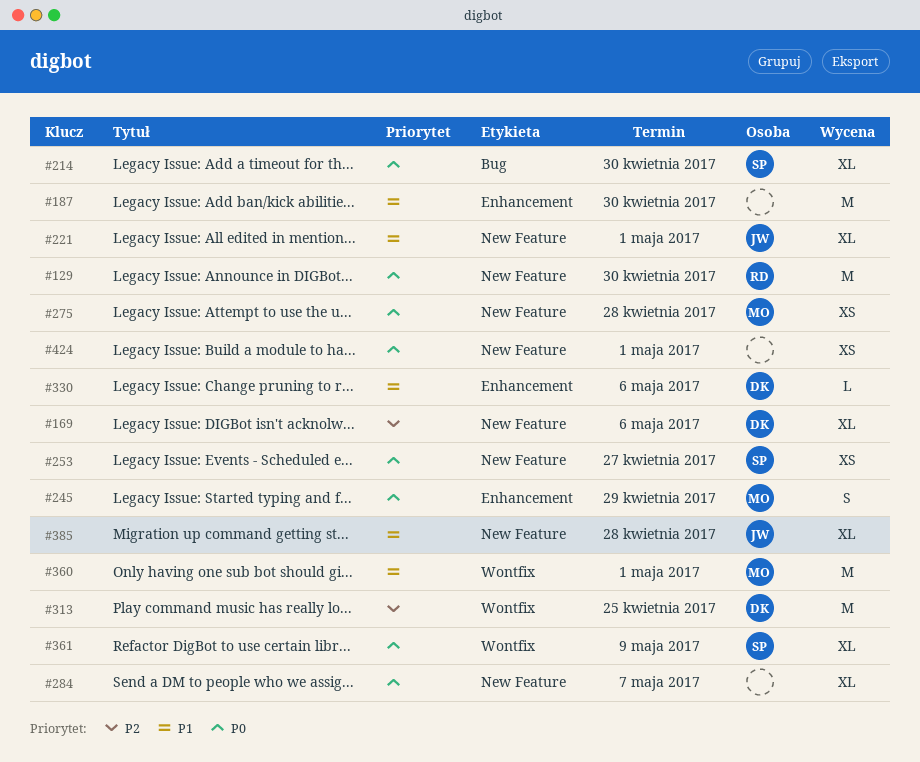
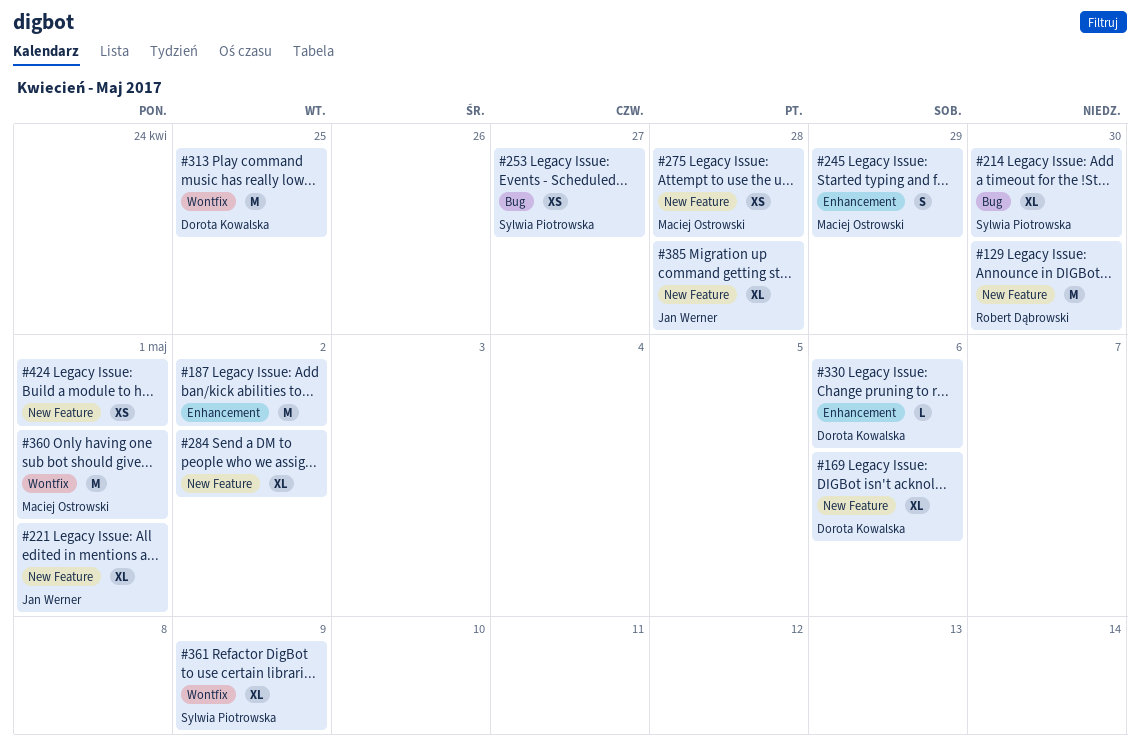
#187, due: Apr 30 -> May 2
#253, label: New Feature -> Bug
#284, due: May 7 -> May 2

